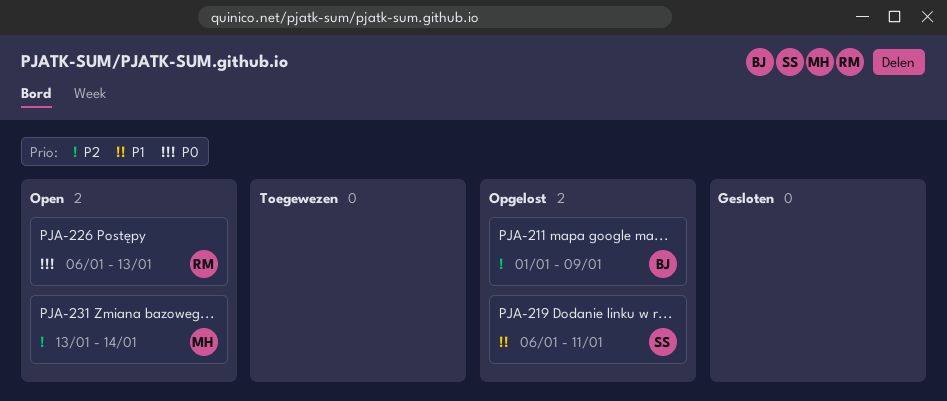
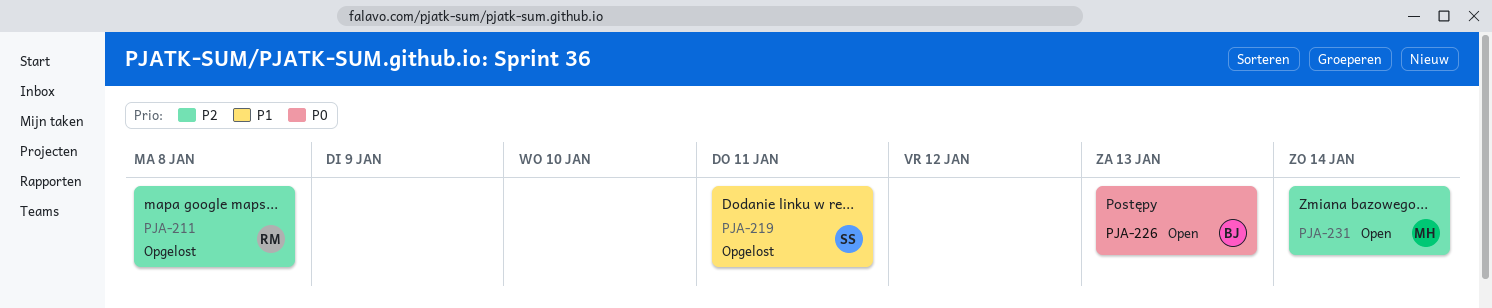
PJA-211, owner: BJ -> RM
PJA-211, due: Jan 9 -> Jan 8
PJA-226, owner: RM -> BJ

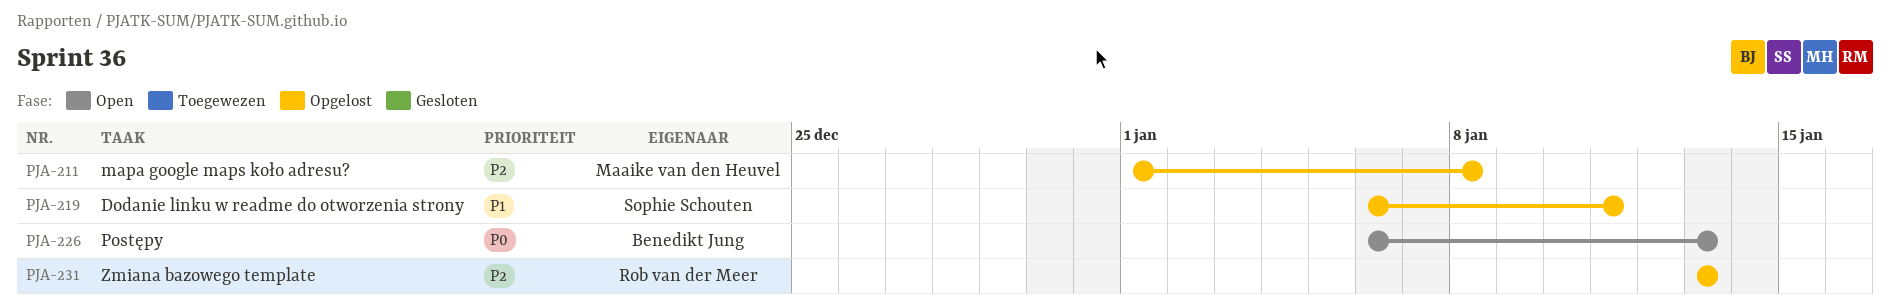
PJA-211, owner: Rob van der Meer -> Maaike van den Heuvel
PJA-231, status: Open -> Opgelost
PJA-231, owner: Maaike van den Heuvel -> Rob van der Meer
PJA-231, due: Jan 14 -> Jan 13

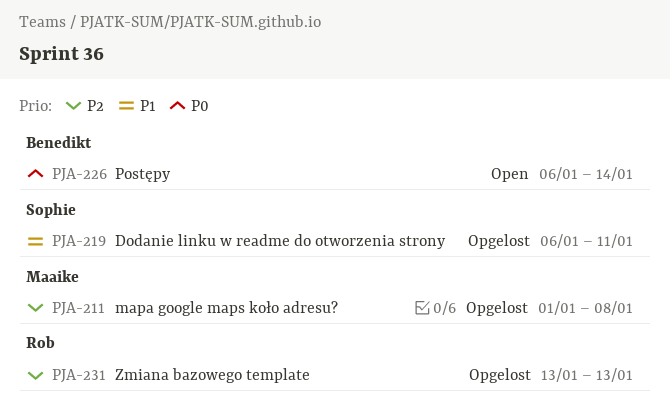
PJA-226, due: Jan 13 -> Jan 14

